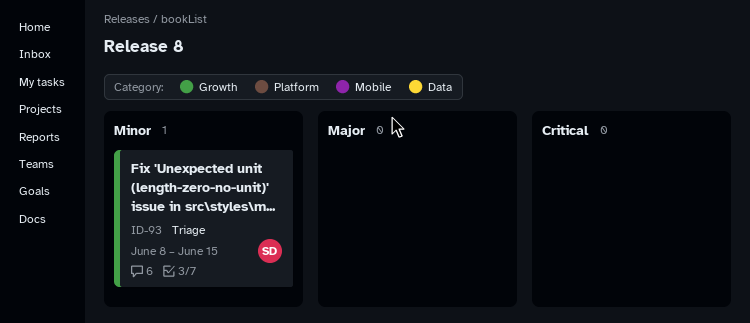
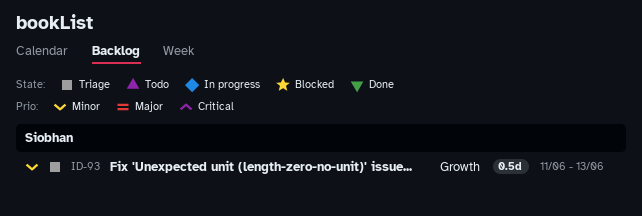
ID-93, start: Jun 8 -> Jun 11
ID-93, due: Jun 15 -> Jun 13

